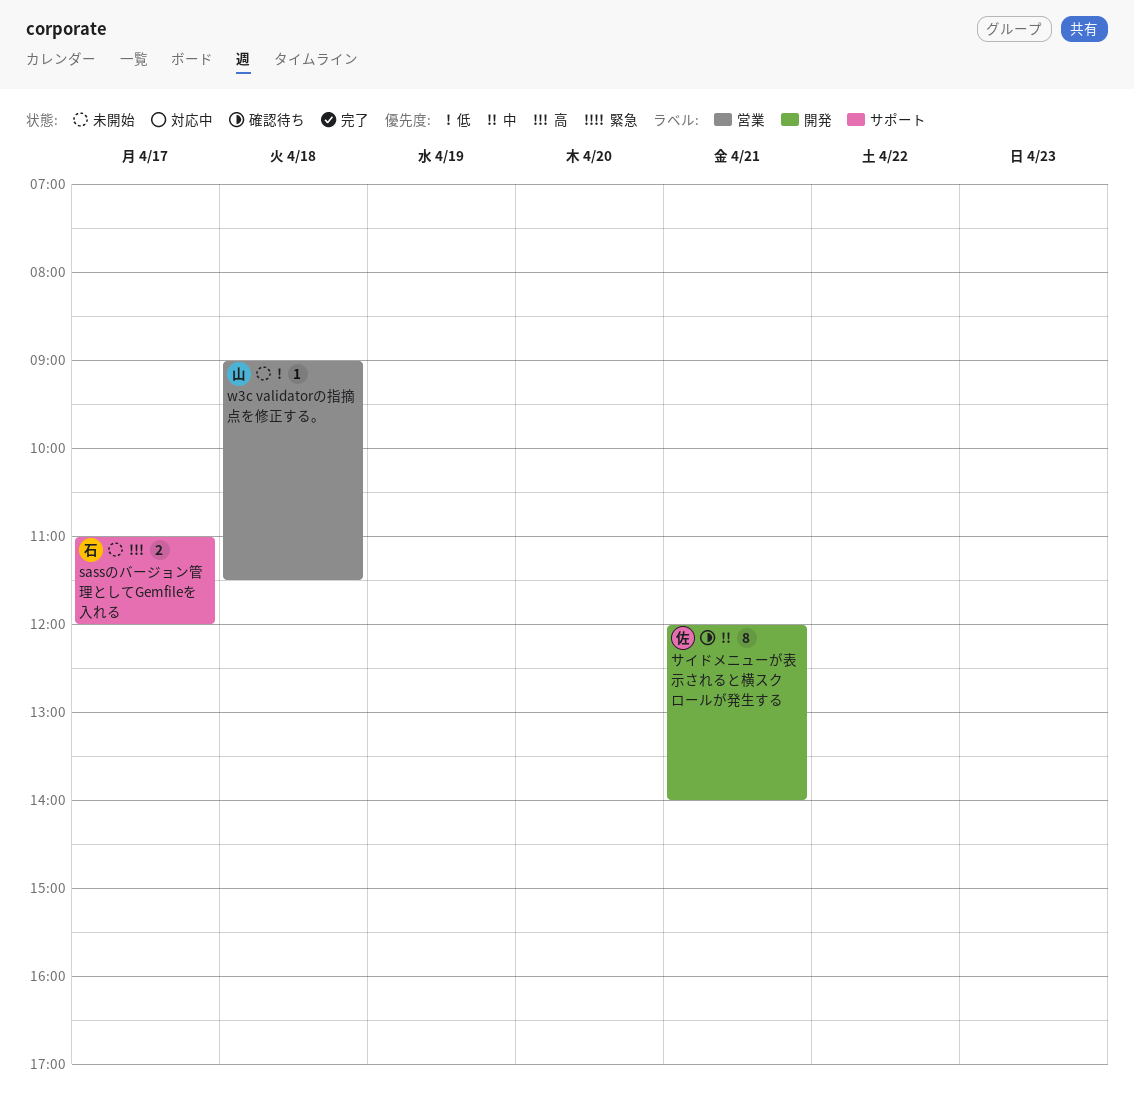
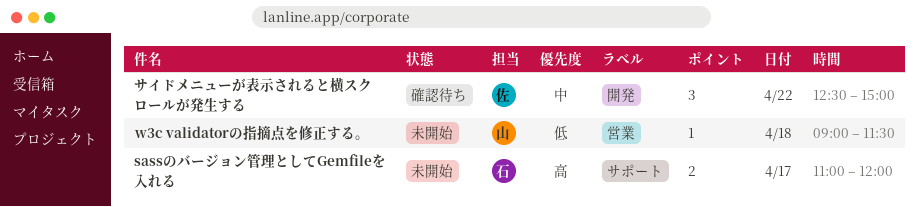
サイドメニューが表示されると横スクロールが発生する, estimate: 8 -> 3
サイドメニューが表示されると横スクロールが発生する, day: Apr 21 -> Apr 22
サイドメニューが表示されると横スクロールが発生する, begins: 12:00 -> 12:30
サイドメニューが表示されると横スクロールが発生する, ends: 14:00 -> 15:00

